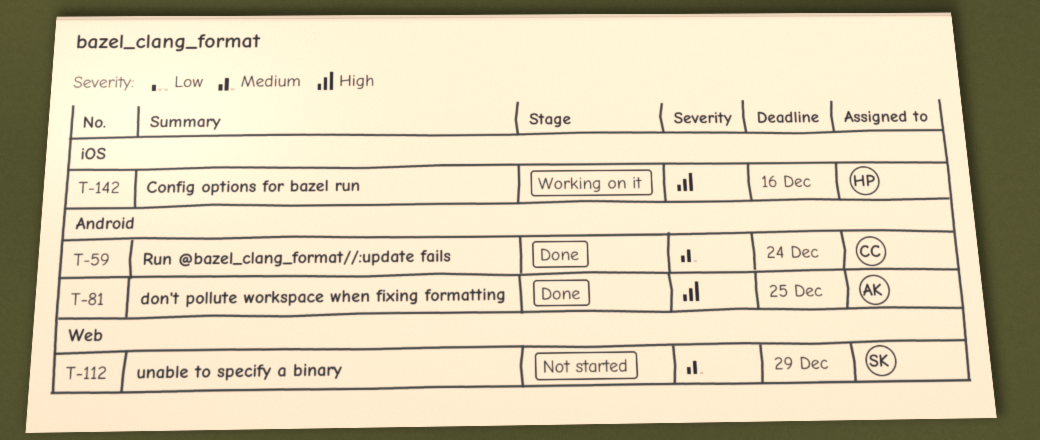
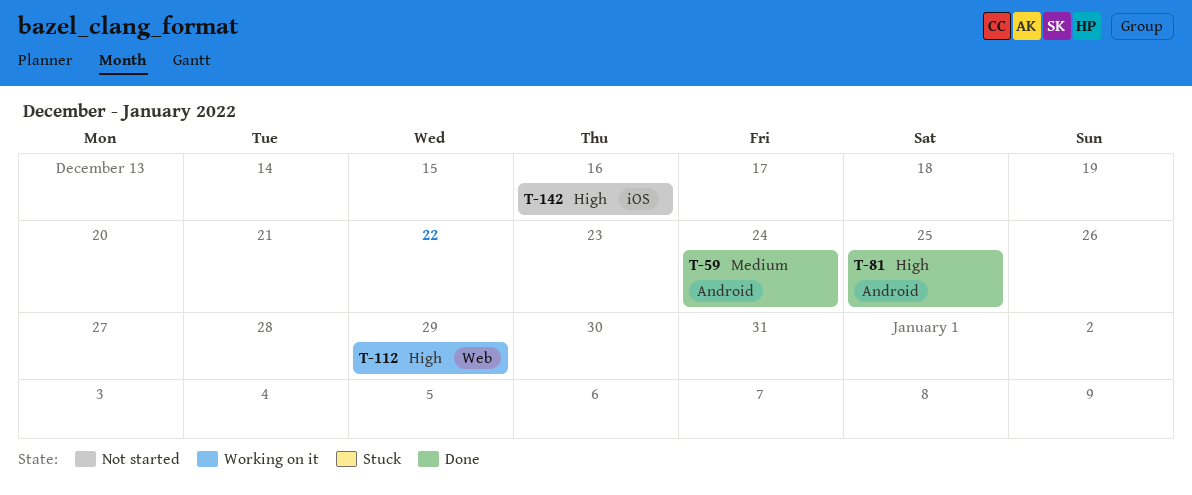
T-112, status: Not started -> Working on it
T-112, priority: Medium -> High
T-142, status: Working on it -> Not started

